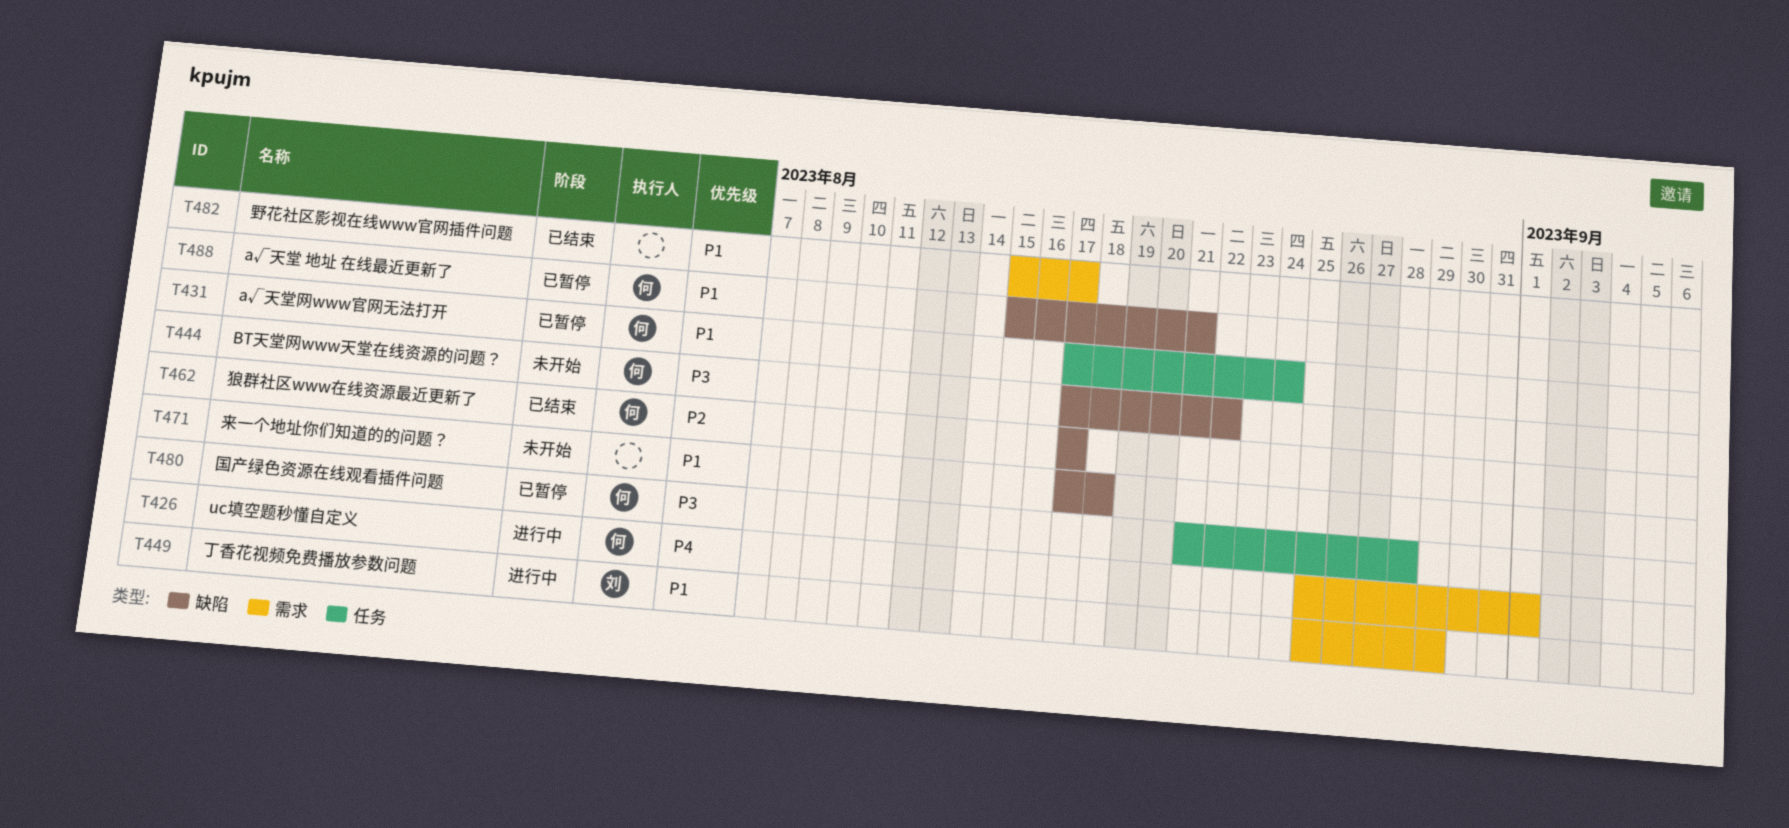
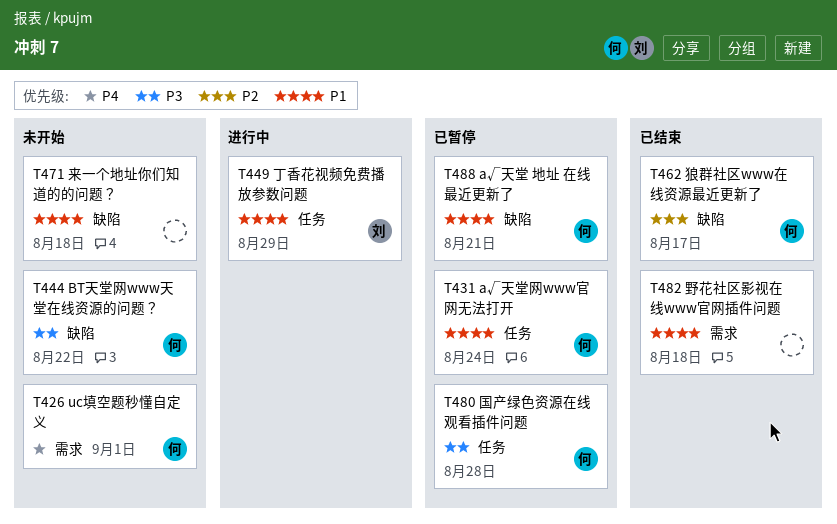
T426, status: 进行中 -> 未开始
T449, label: 需求 -> 任务
T482, due: Aug 17 -> Aug 18

